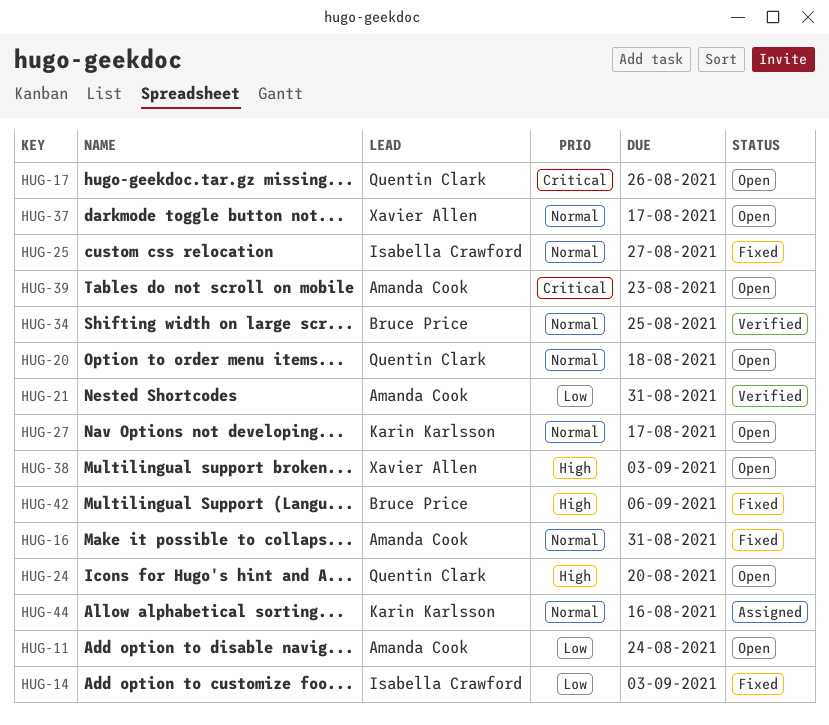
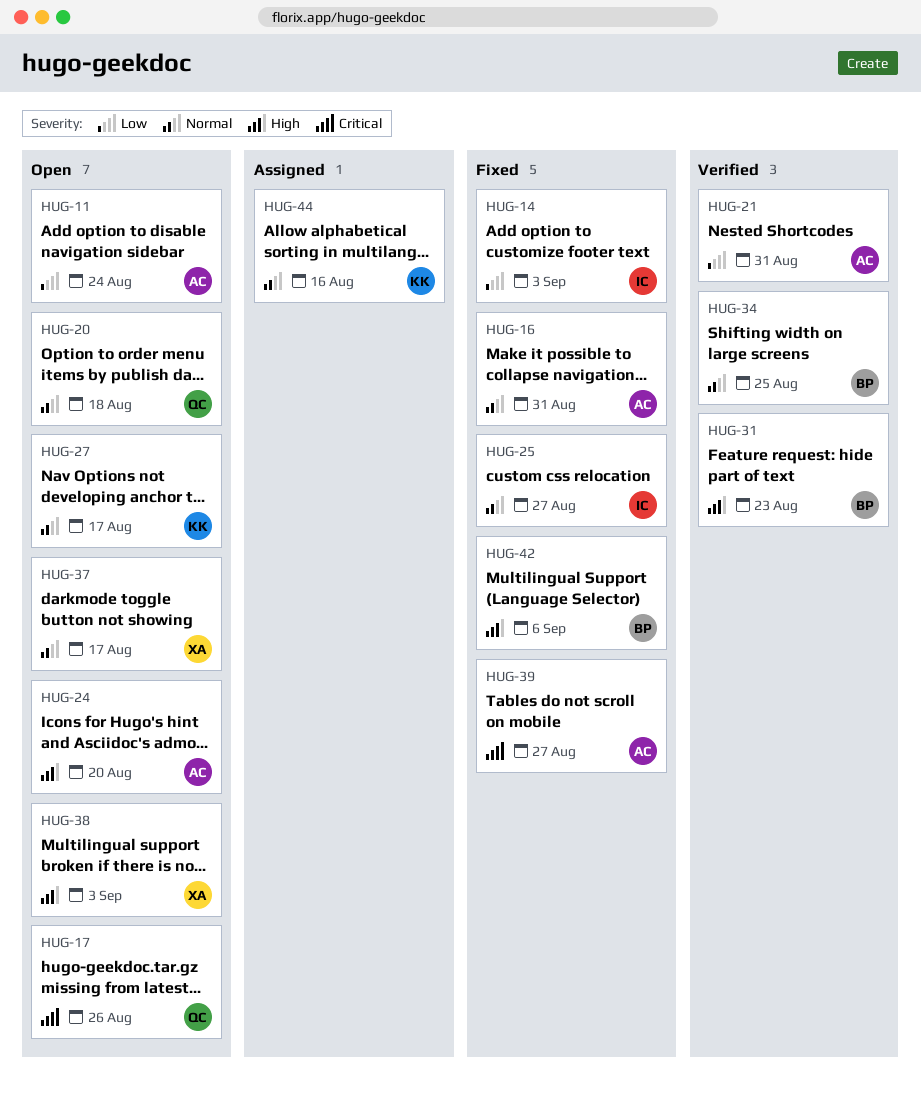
HUG-24, owner: Quentin Clark -> Amanda Cook
HUG-31: none -> present
HUG-39, status: Open -> Fixed
HUG-39, due: Aug 23 -> Aug 27

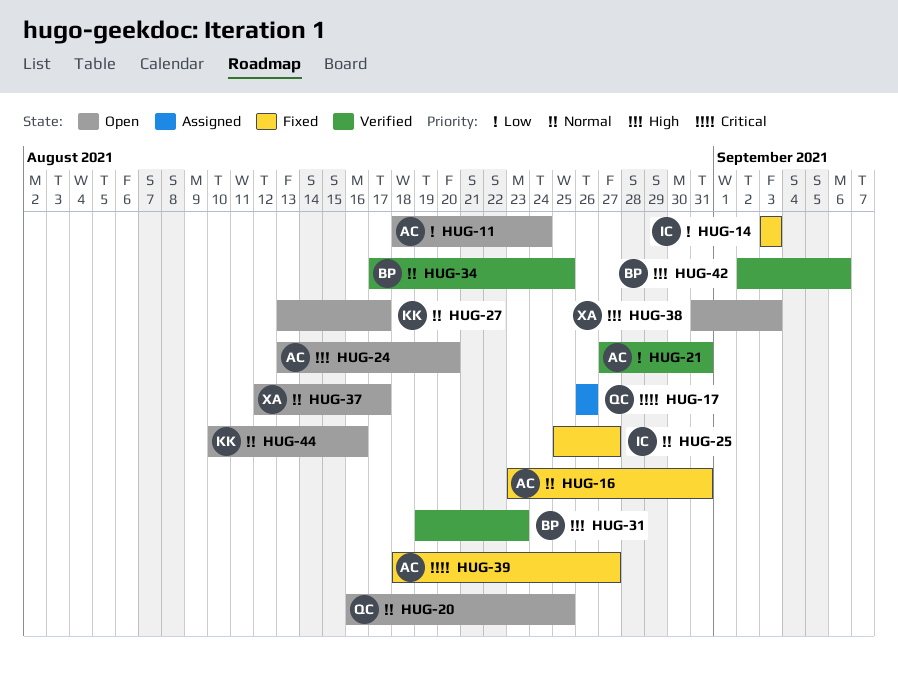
HUG-17, status: Open -> Assigned
HUG-20, due: Aug 18 -> Aug 25
HUG-42, status: Fixed -> Verified
HUG-44, status: Assigned -> Open

